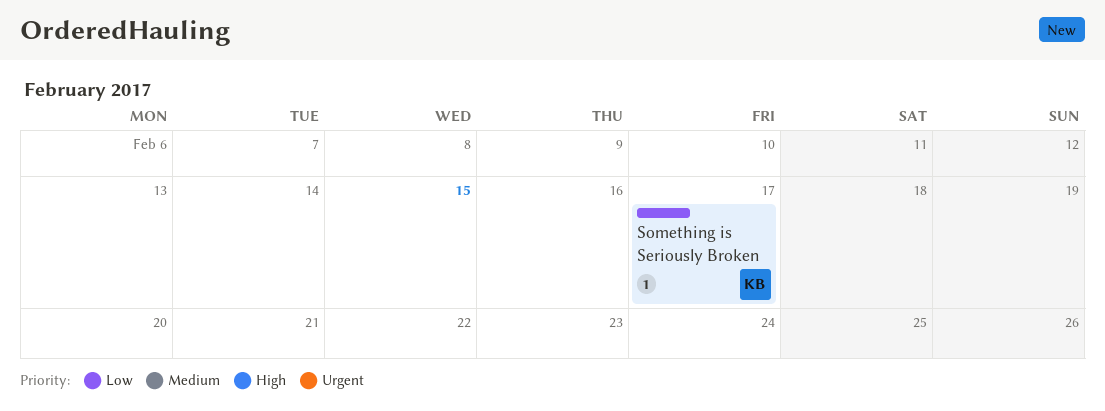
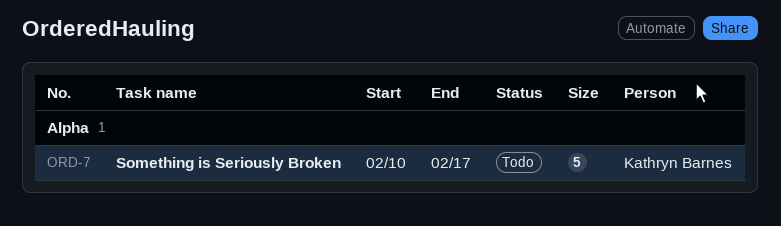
Something is Seriously Broken, estimate: 1 -> 5

